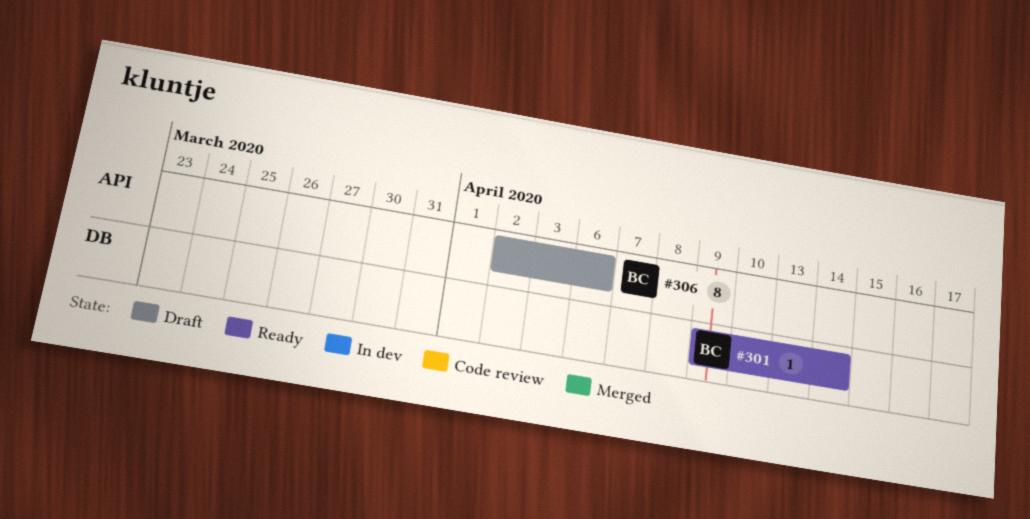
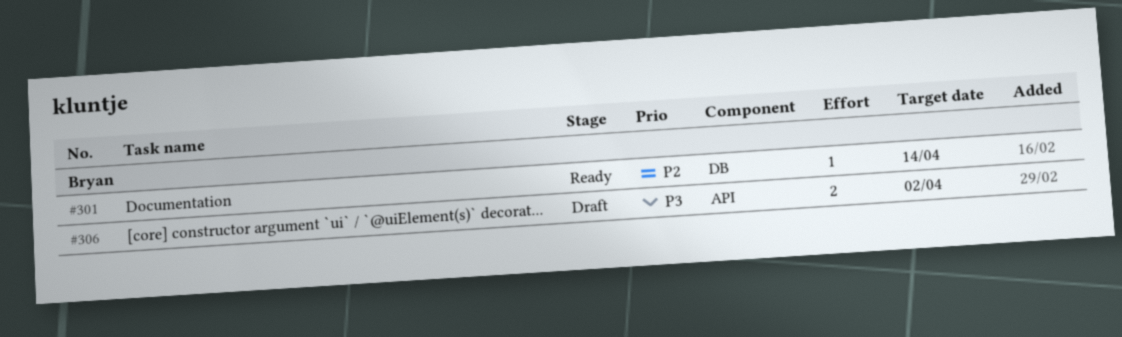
#306, estimate: 8 -> 2
#306, due: Apr 6 -> Apr 2

